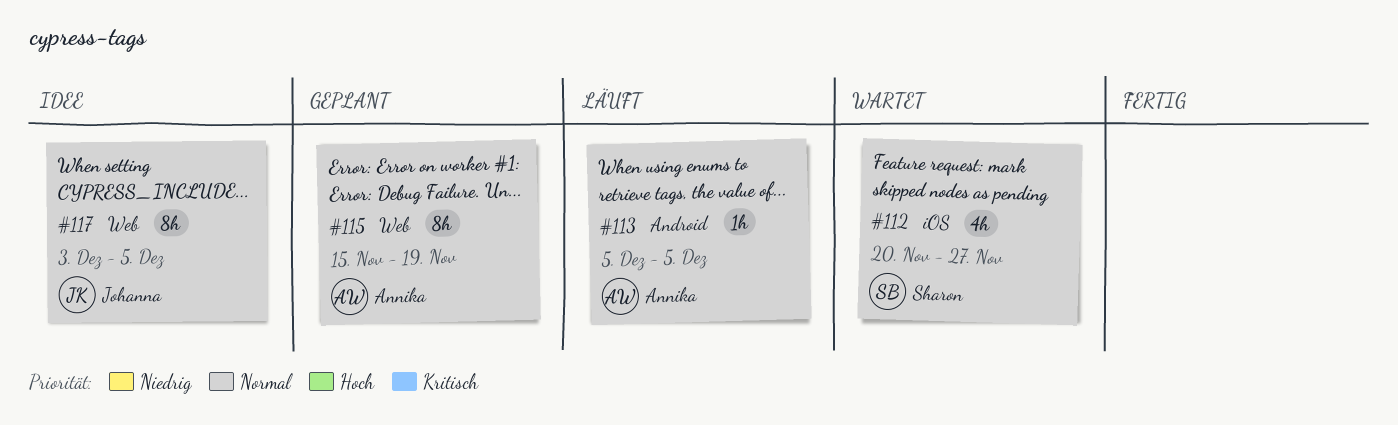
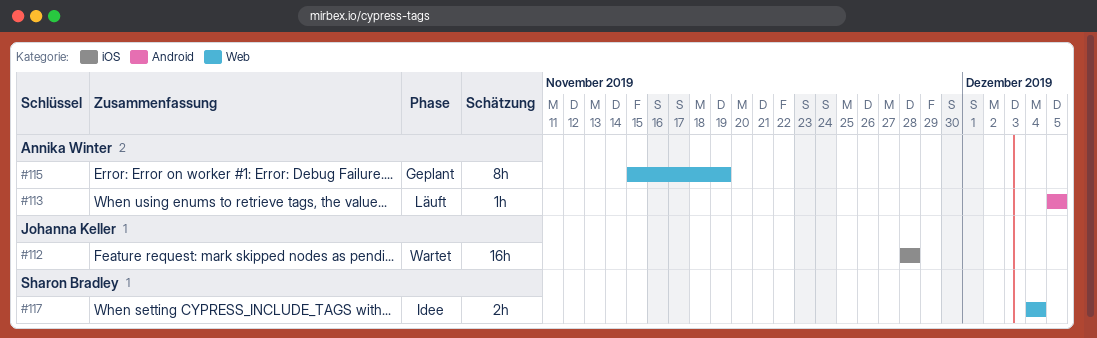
#112, owner: Sharon Bradley -> Johanna Keller
#112, estimate: 4h -> 16h
#112, start: Nov 20 -> Nov 28
#112, due: Nov 27 -> Nov 28
#117, owner: Johanna Keller -> Sharon Bradley
#117, estimate: 8h -> 2h
#117, start: Dec 3 -> Dec 4
#117, due: Dec 5 -> Dec 4

